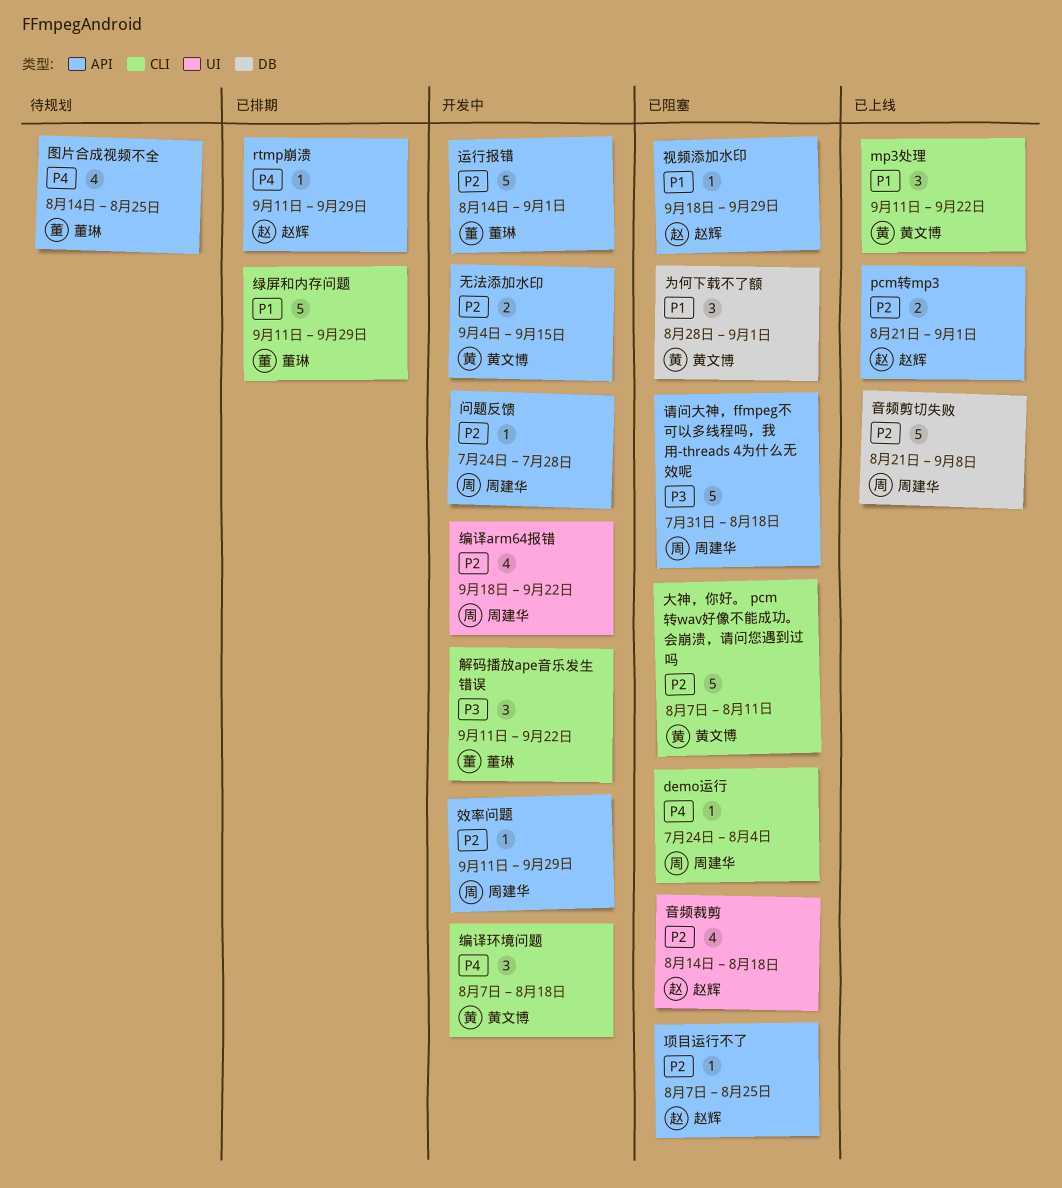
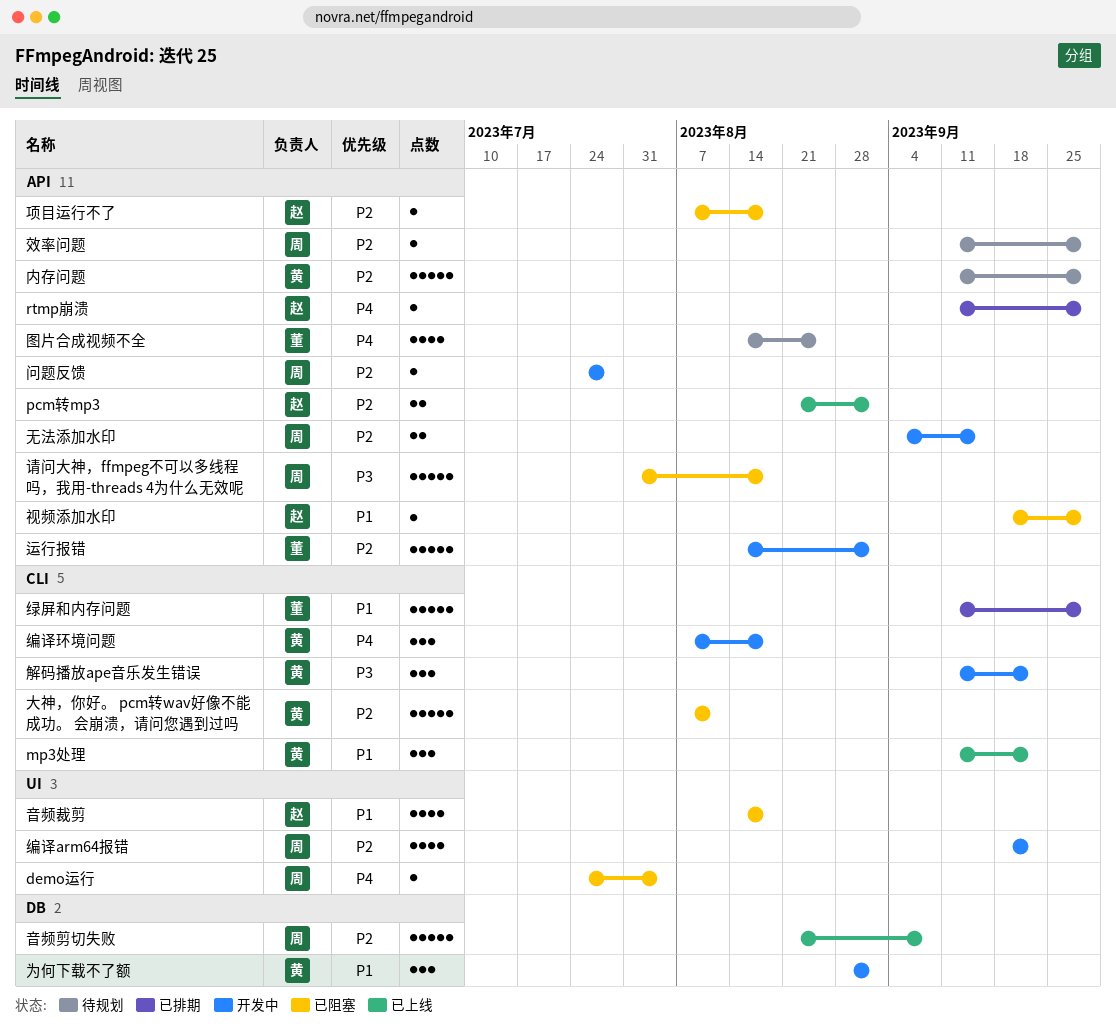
demo运行, label: CLI -> UI
为何下载不了额, status: 已阻塞 -> 开发中
内存问题: none -> present
效率问题, status: 开发中 -> 待规划
无法添加水印, owner: 黄文博 -> 周建华
解码播放ape音乐发生错误, owner: 董琳 -> 黄文博
音频裁剪, priority: P2 -> P1
项目运行不了, due: Aug 25 -> Aug 18

